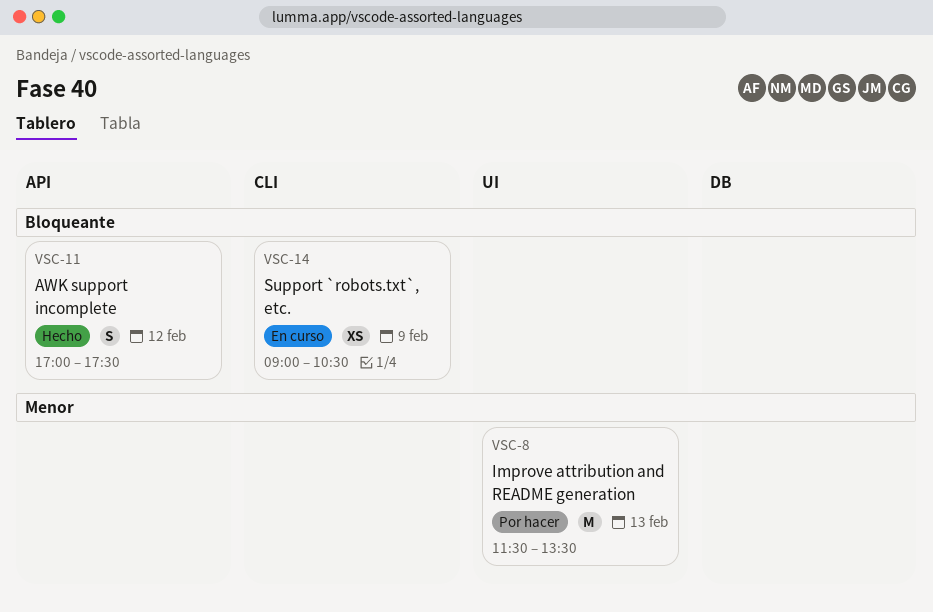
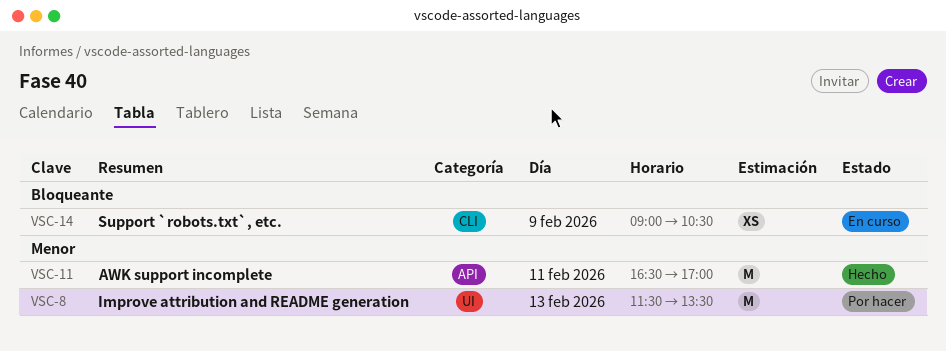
VSC-11, priority: Bloqueante -> Menor
VSC-11, estimate: S -> M
VSC-11, day: Feb 12 -> Feb 11
VSC-11, begins: 17:00 -> 16:30
VSC-11, ends: 17:30 -> 17:00

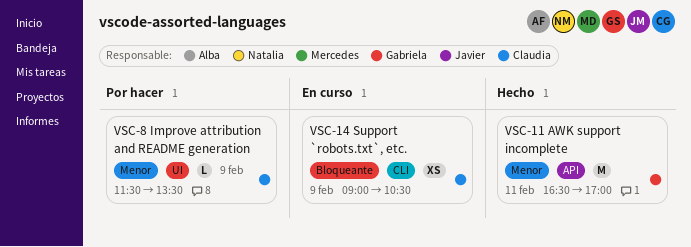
VSC-8, estimate: M -> L
VSC-8, day: Feb 13 -> Feb 9

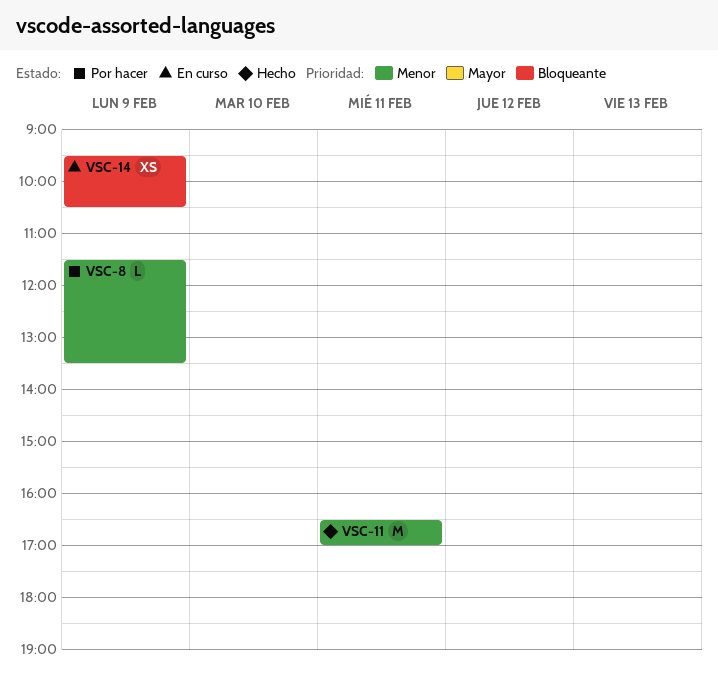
VSC-14, begins: 09:00 -> 09:30

